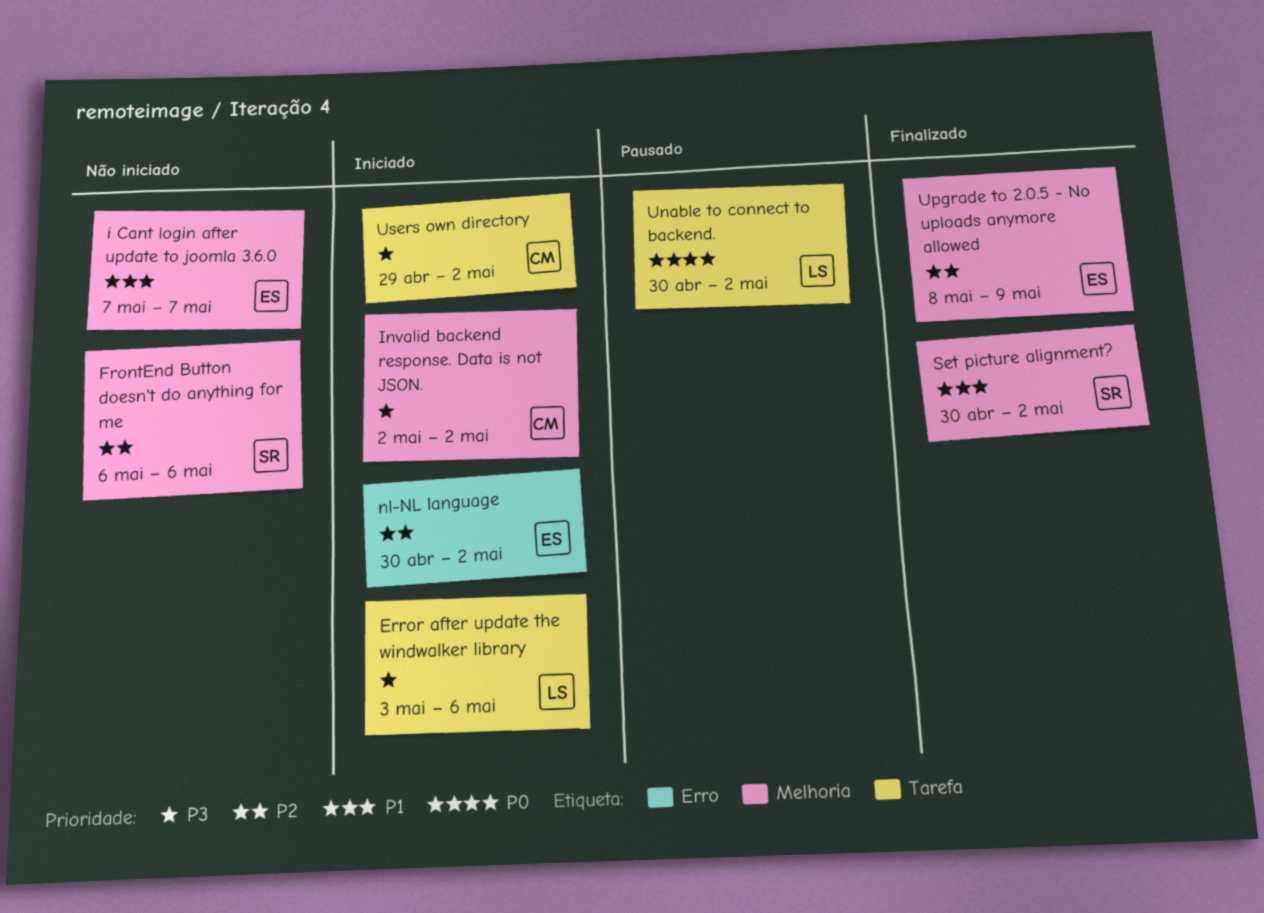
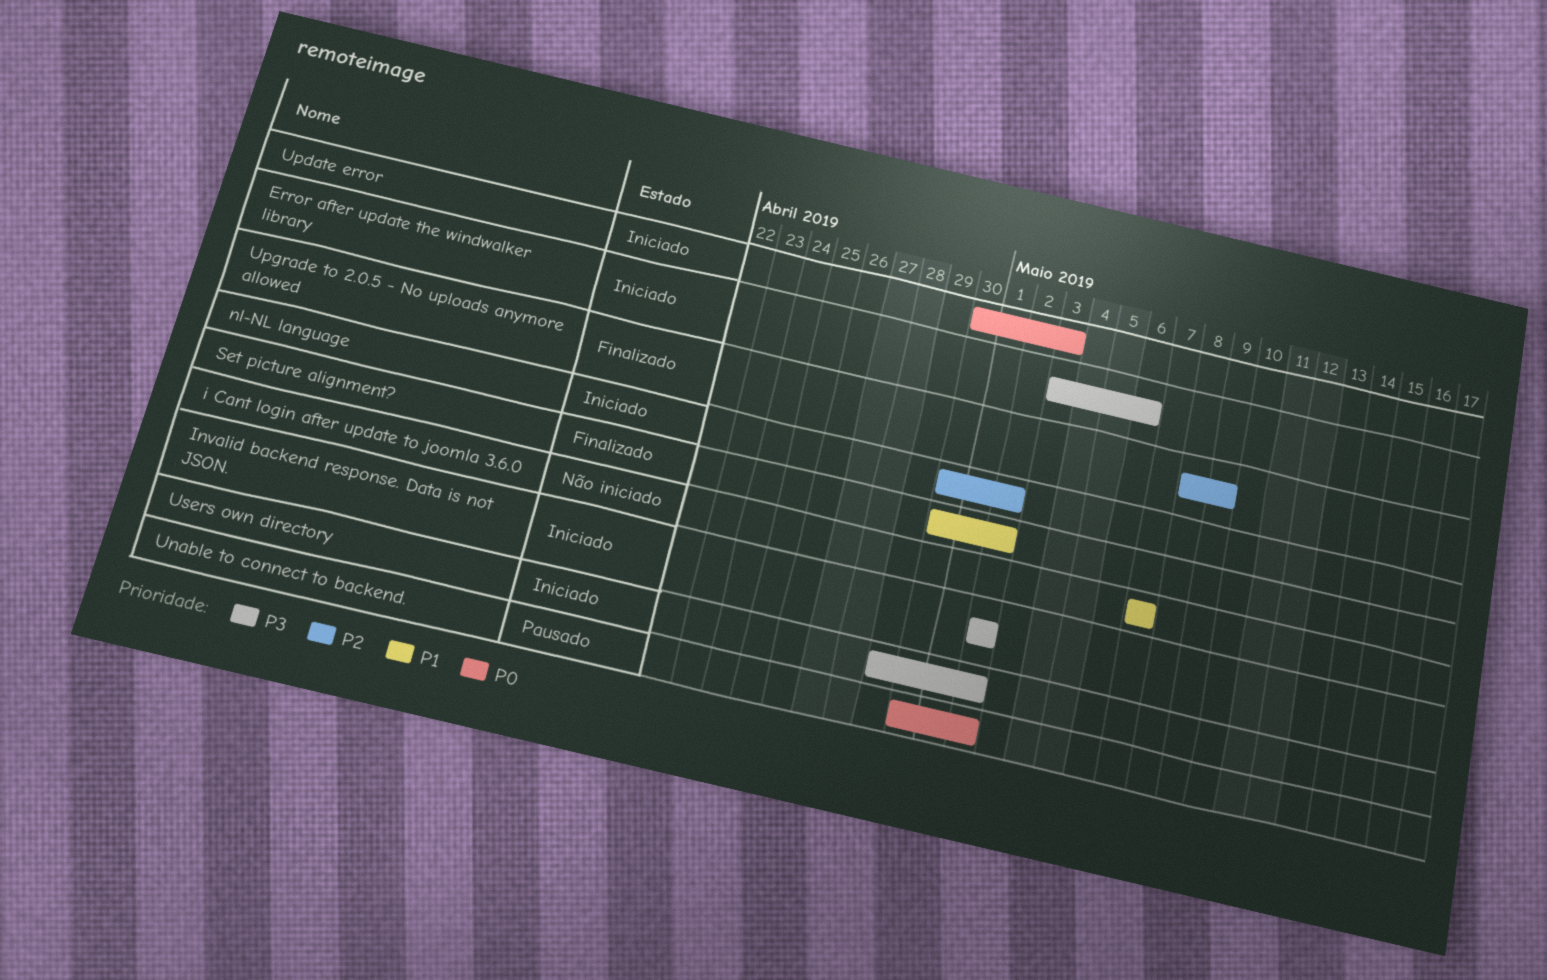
FrontEnd Button doesn't do anything for me: present -> none
Update error: none -> present

